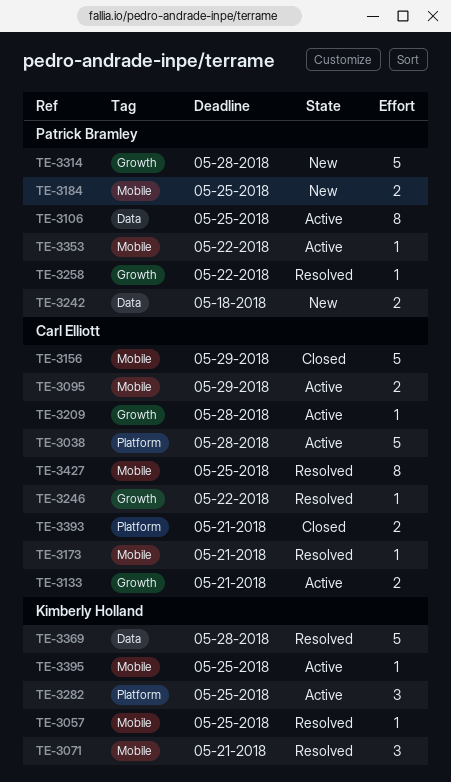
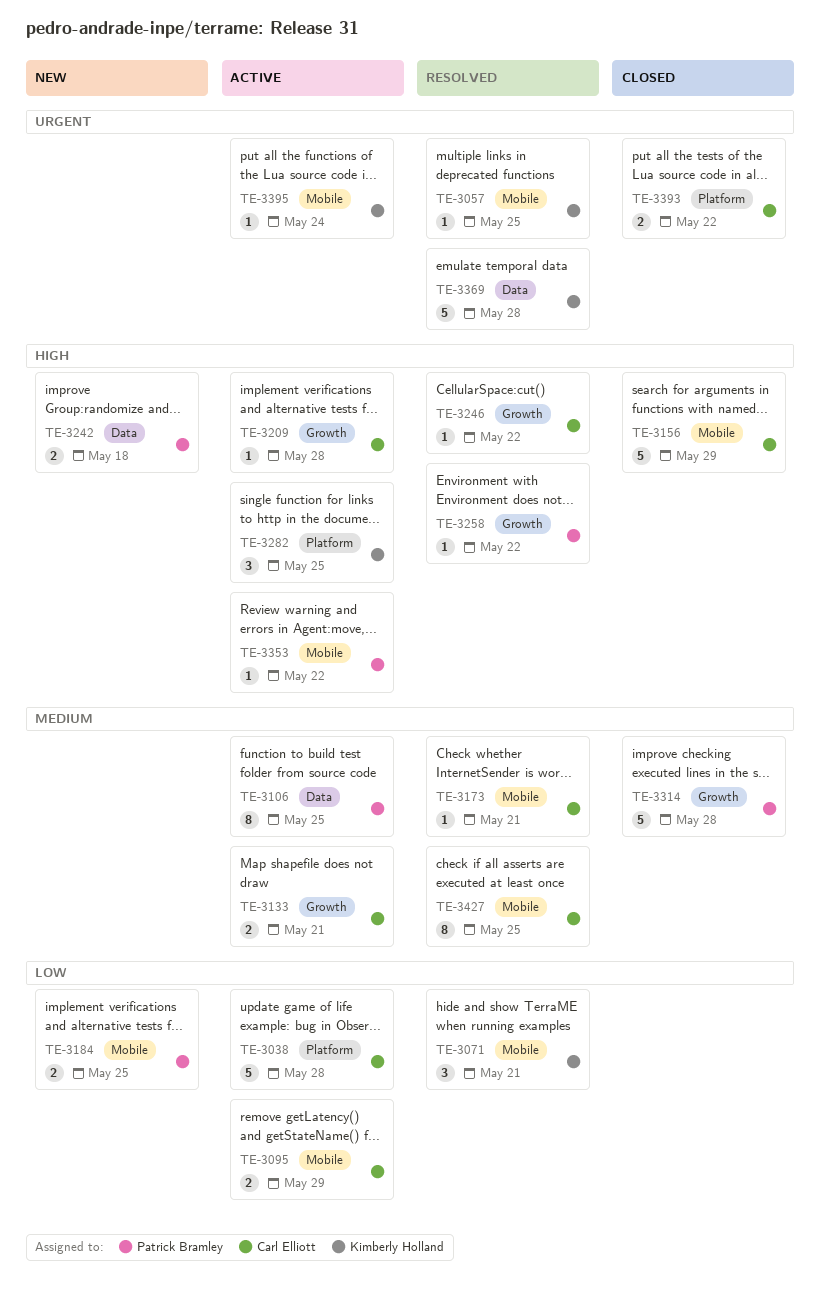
TE-3314, status: New -> Closed
TE-3393, due: May 21 -> May 22
TE-3395, due: May 25 -> May 24

